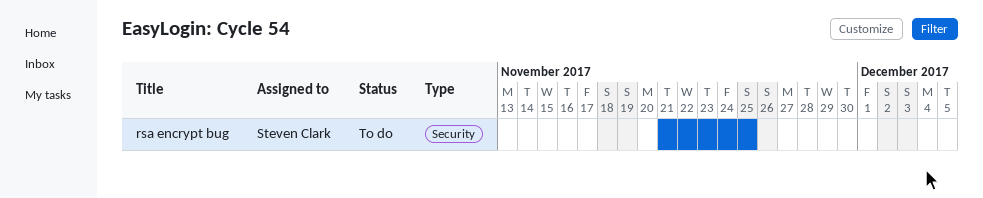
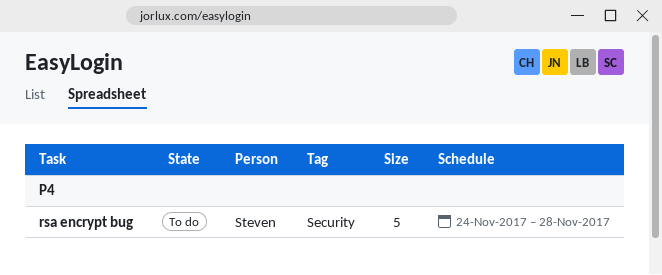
rsa encrypt bug, start: Nov 21 -> Nov 24
rsa encrypt bug, due: Nov 25 -> Nov 28

